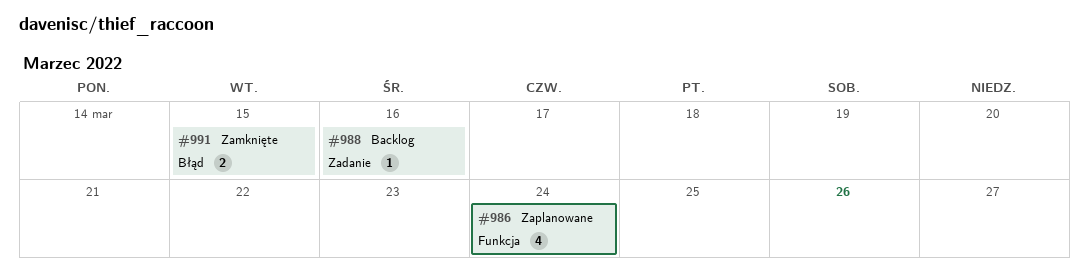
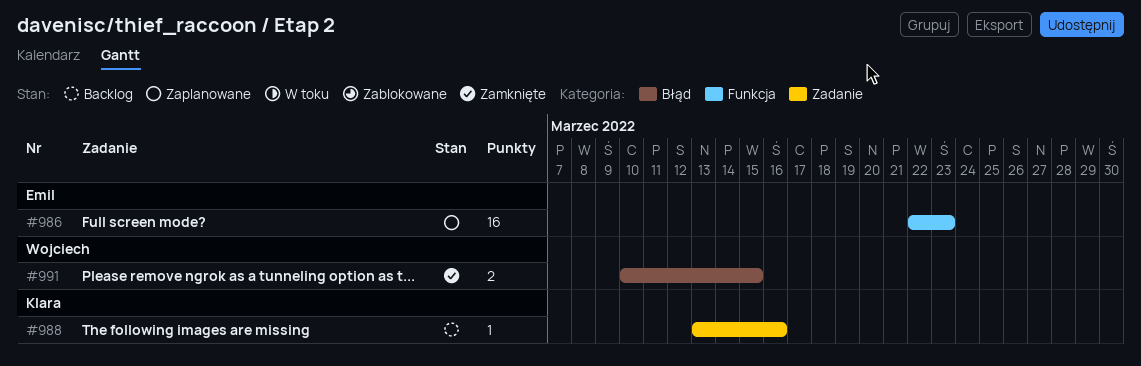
#986, estimate: 4 -> 16
#986, due: Mar 24 -> Mar 23

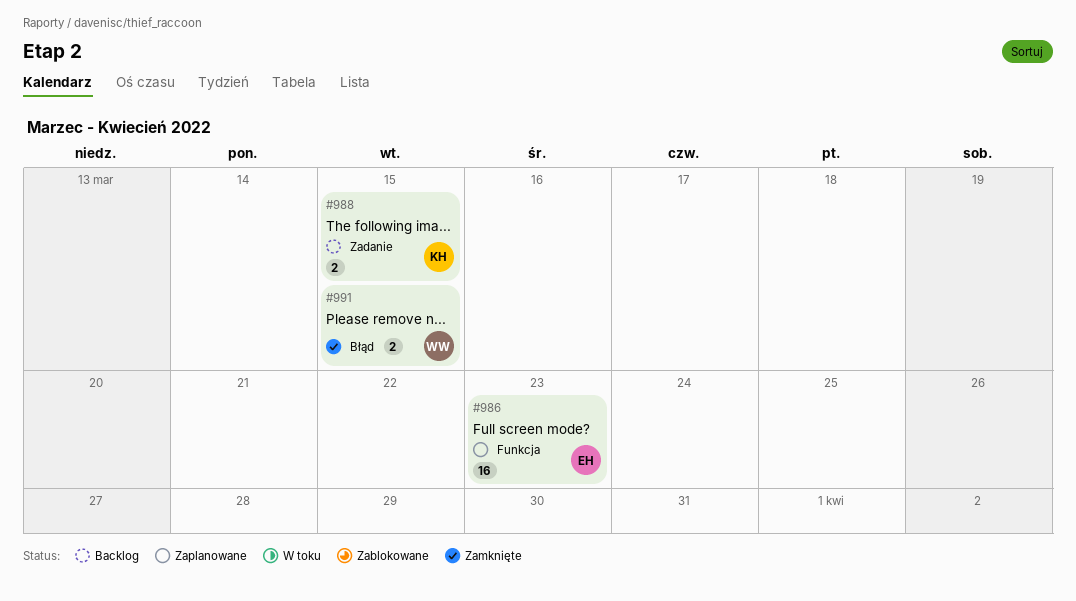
#988, estimate: 1 -> 2
#988, due: Mar 16 -> Mar 15

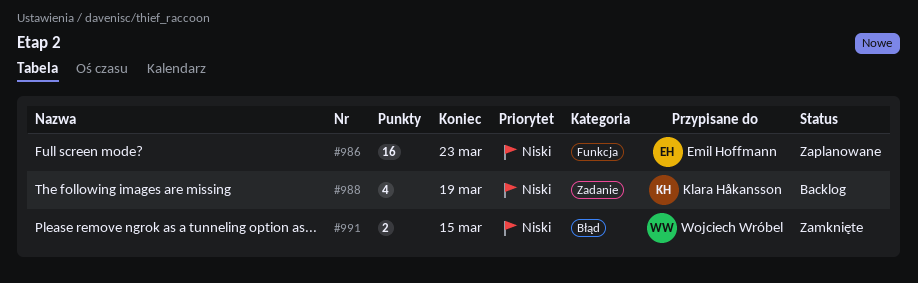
#988, estimate: 2 -> 4
#988, due: Mar 15 -> Mar 19

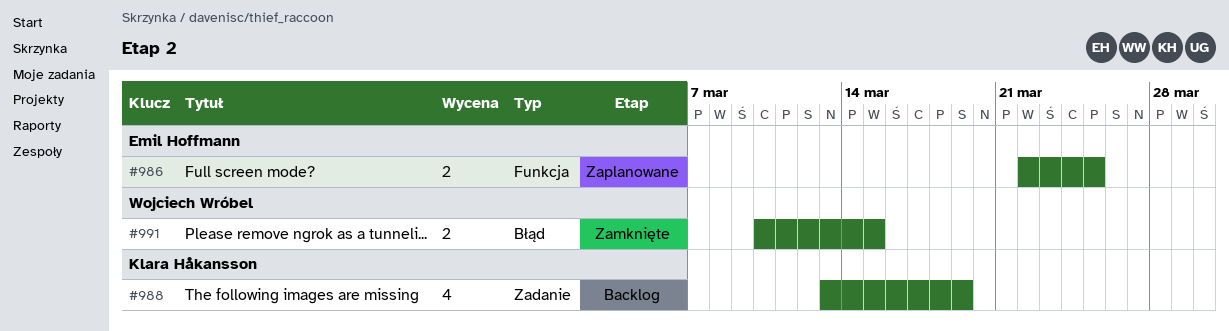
#986, estimate: 16 -> 2
#986, due: Mar 23 -> Mar 25

